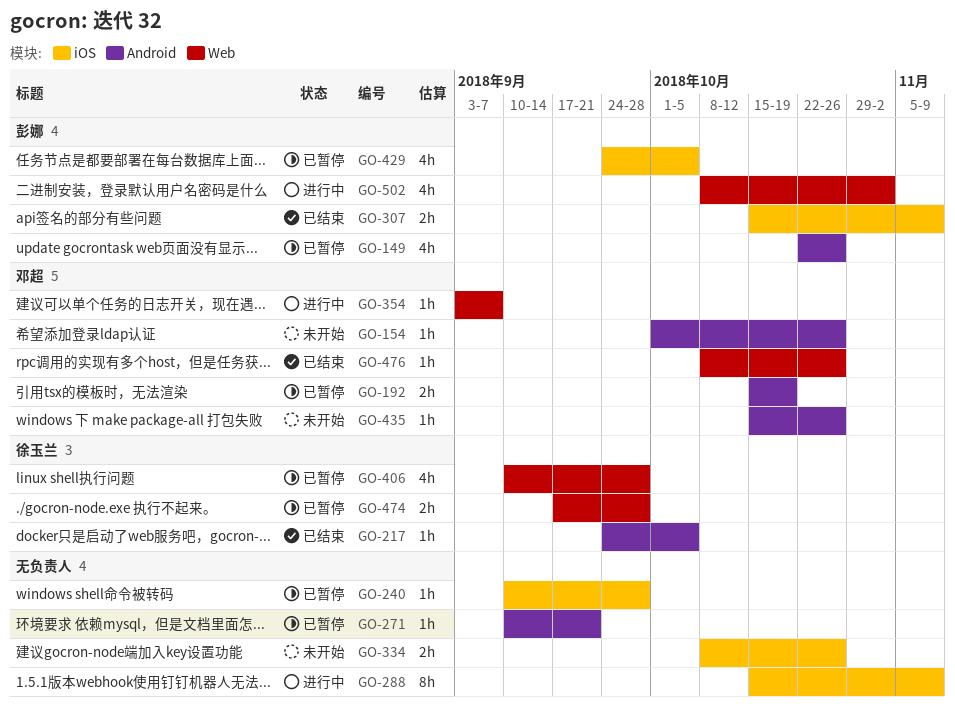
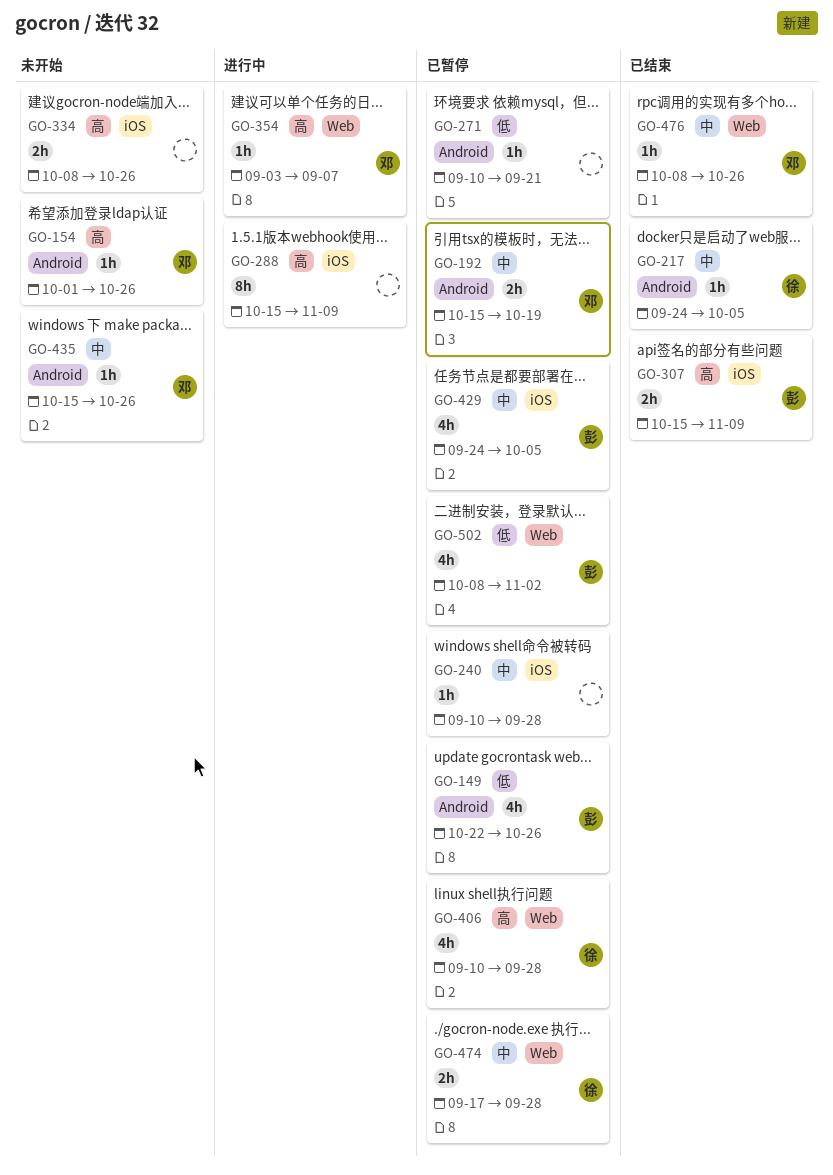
GO-502, status: 进行中 -> 已暂停

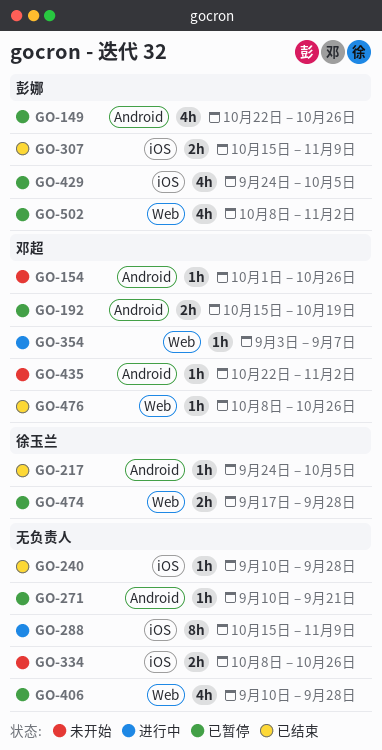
GO-240, status: 已暂停 -> 已结束
GO-406, owner: 徐玉兰 -> none
GO-435, start: Oct 15 -> Oct 22
GO-435, due: Oct 26 -> Nov 2

